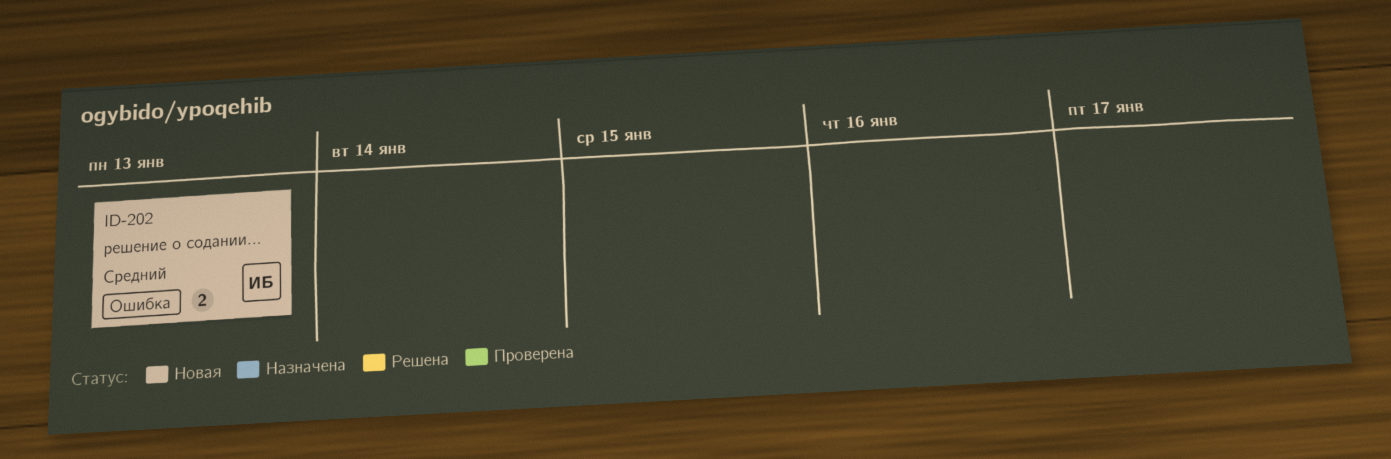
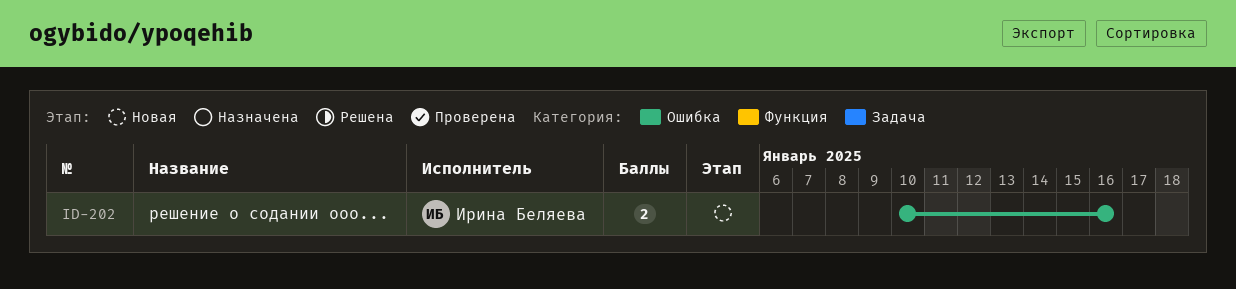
ID-202, due: Jan 13 -> Jan 16

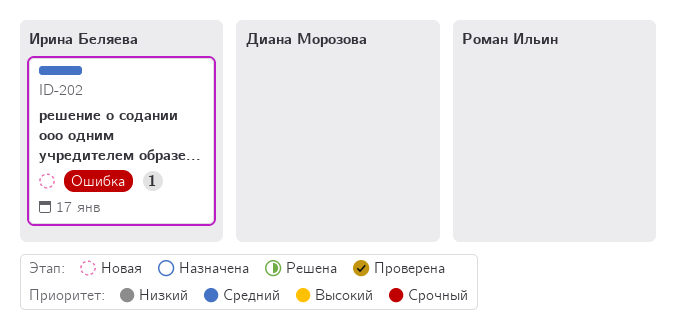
ID-202, estimate: 2 -> 1
ID-202, due: Jan 16 -> Jan 17

